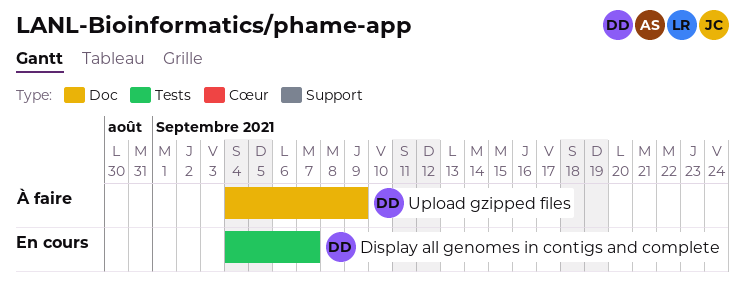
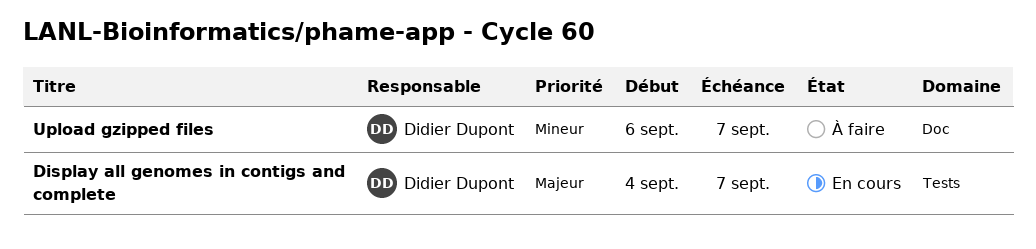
Upload gzipped files, start: Sep 4 -> Sep 6
Upload gzipped files, due: Sep 9 -> Sep 7

